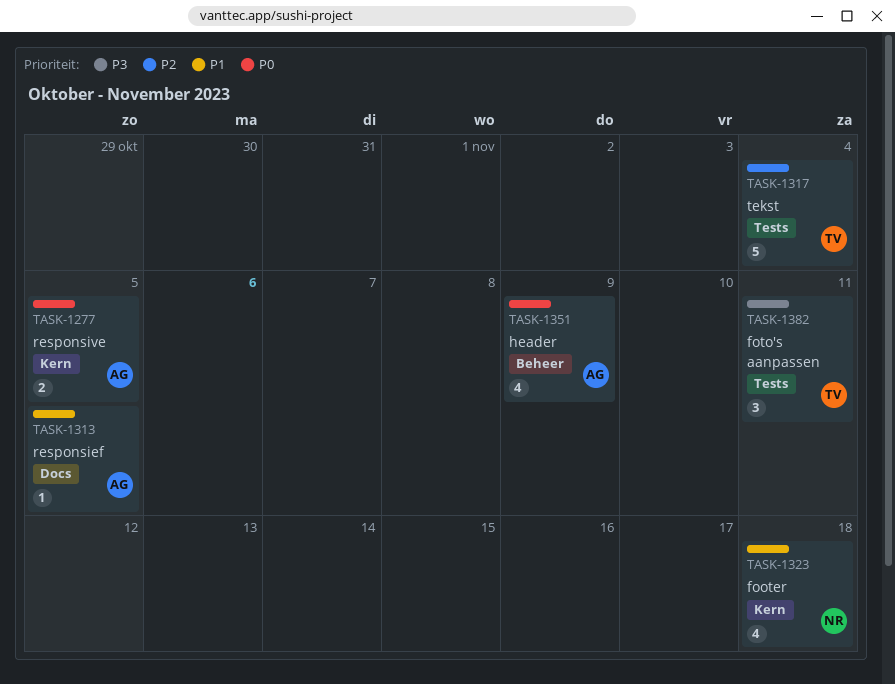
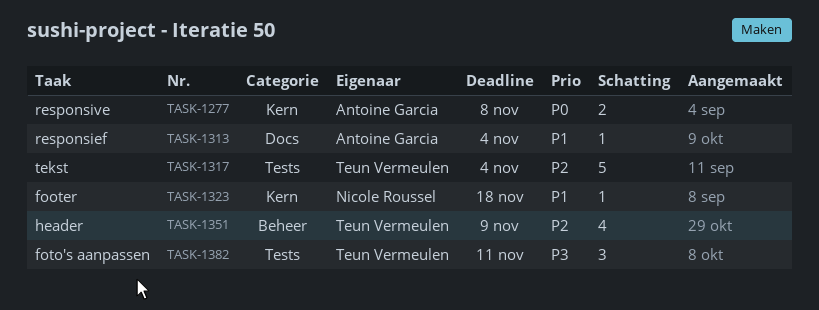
TASK-1277, due: Nov 5 -> Nov 8
TASK-1313, due: Nov 5 -> Nov 4
TASK-1323, estimate: 4 -> 1
TASK-1351, owner: Antoine Garcia -> Teun Vermeulen
TASK-1351, priority: P0 -> P2

